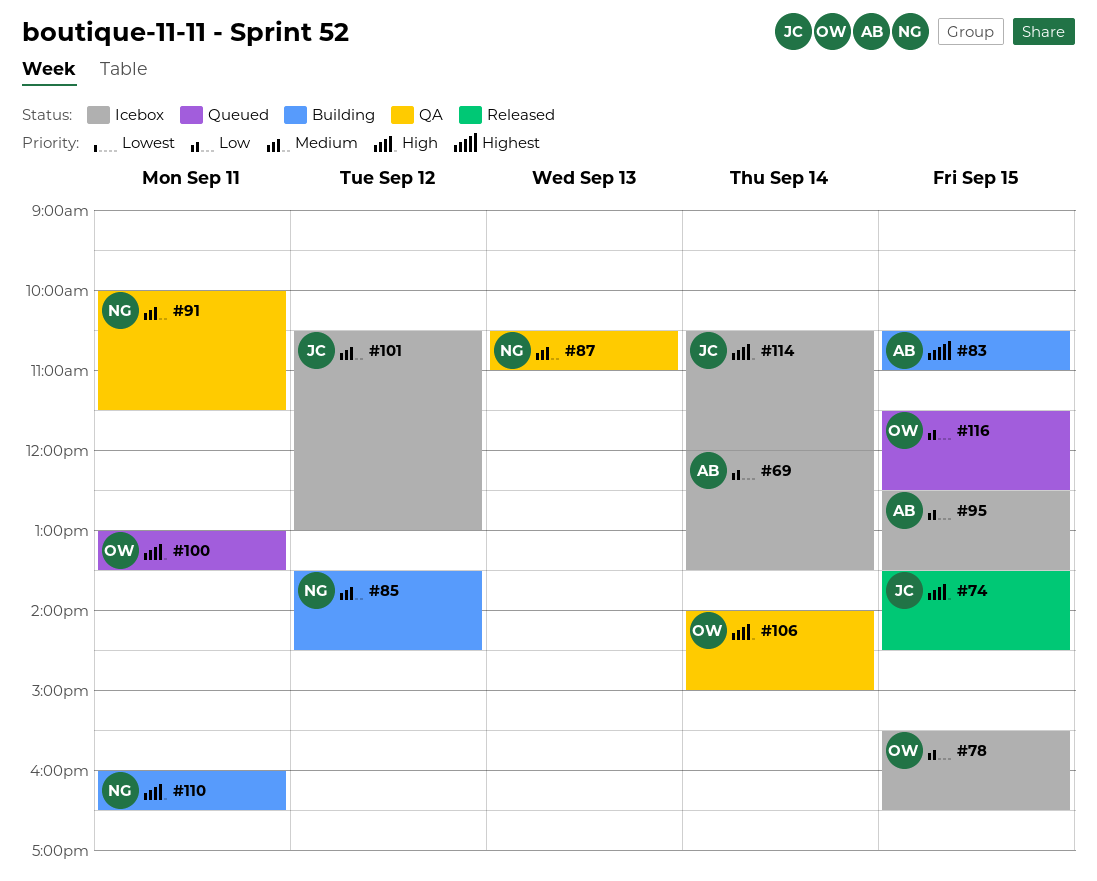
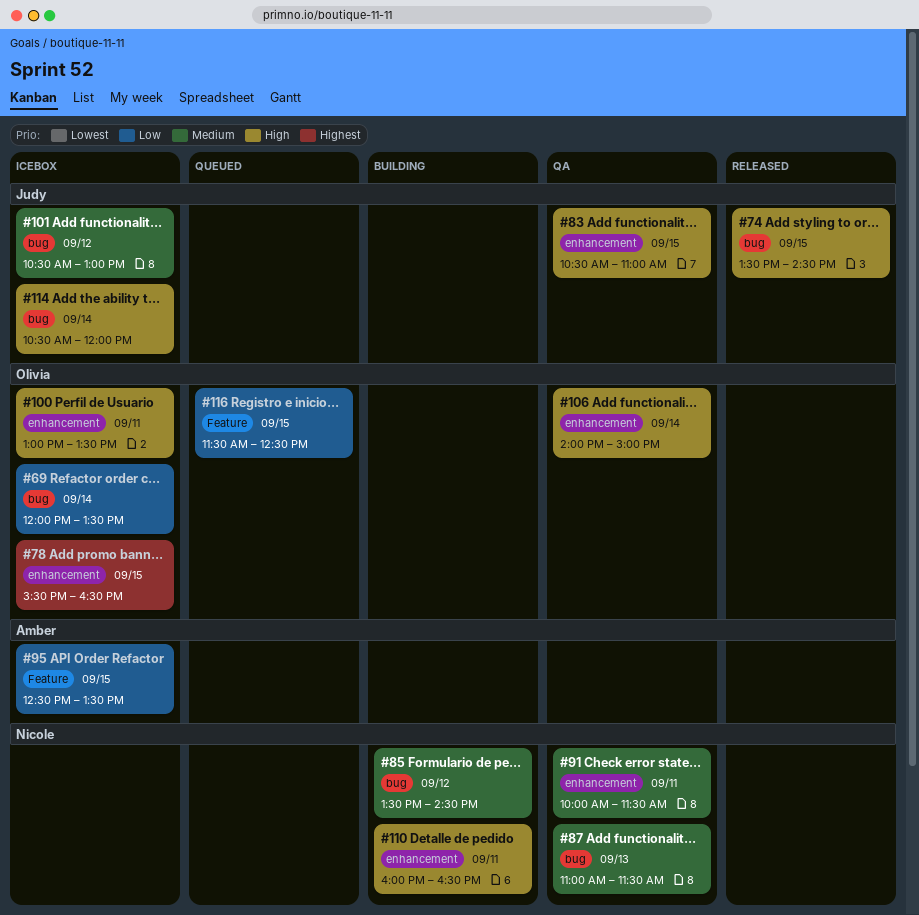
#69, owner: Amber -> Olivia
#78, priority: Low -> Highest
#83, status: Building -> QA
#83, owner: Amber -> Judy
#83, priority: Highest -> High
#87, begins: 10:30 -> 11:00
#87, ends: 11:00 -> 11:30
#100, status: Queued -> Icebox

